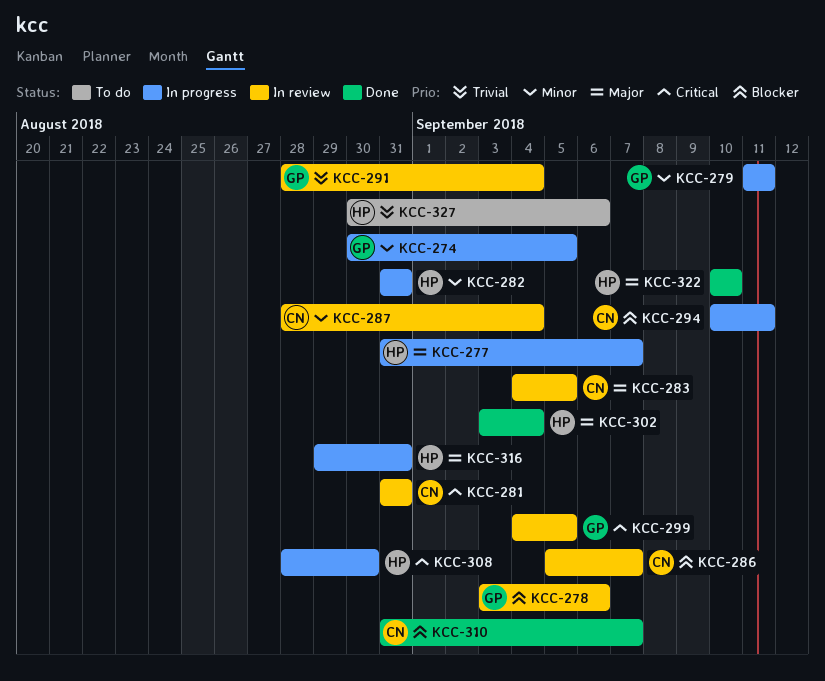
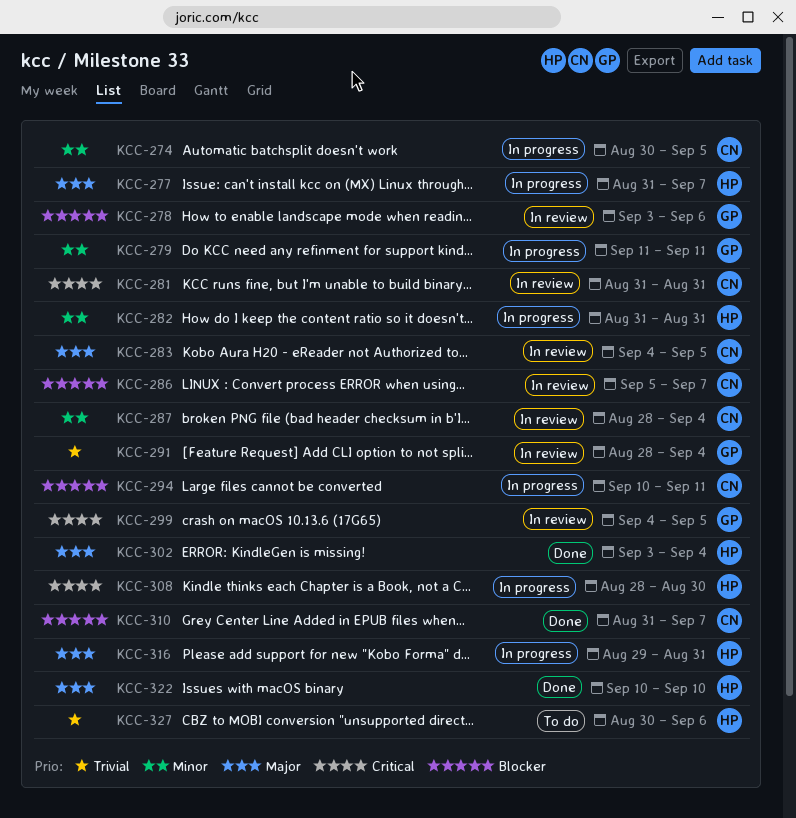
KCC-274, owner: GP -> CN

